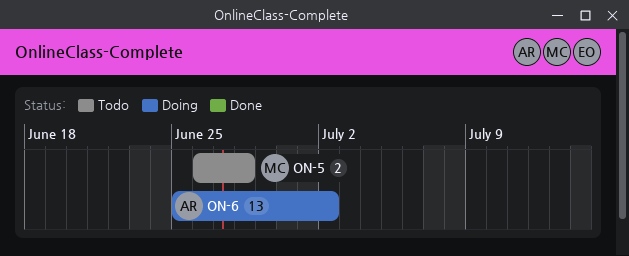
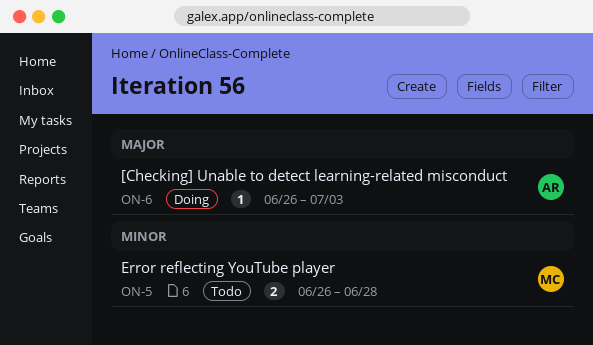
ON-6, estimate: 13 -> 1
ON-6, start: Jun 25 -> Jun 26
ON-6, due: Jul 2 -> Jul 3

